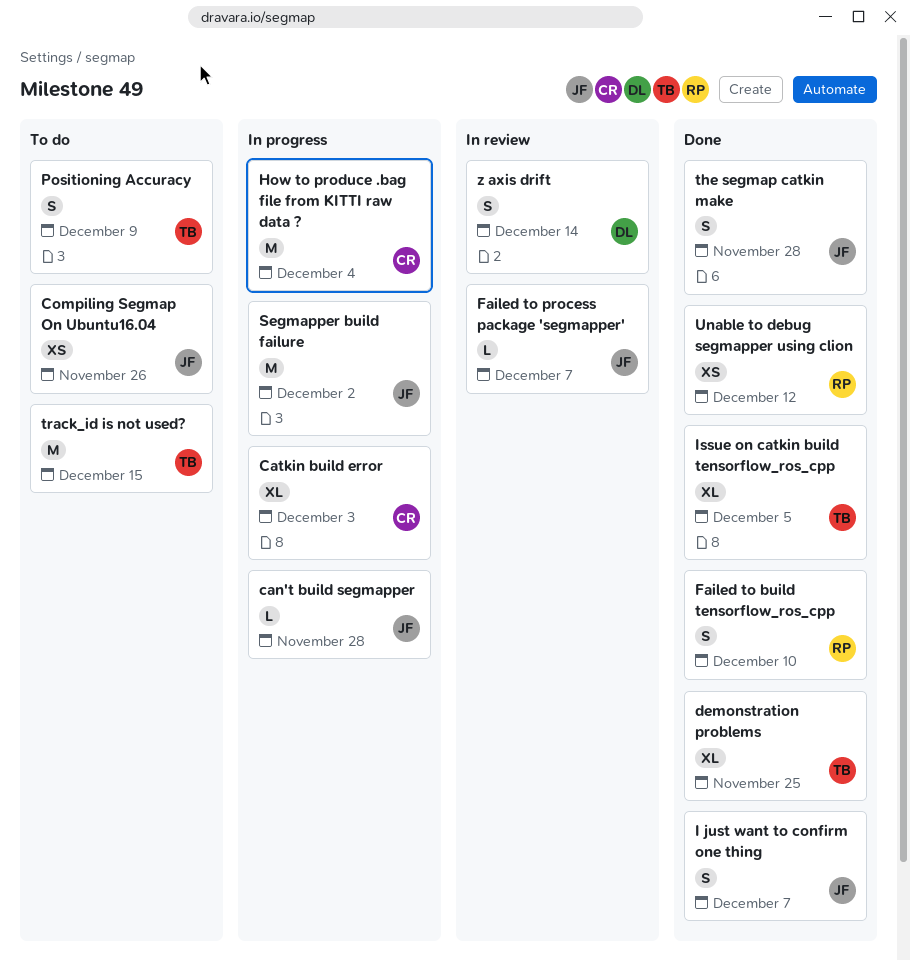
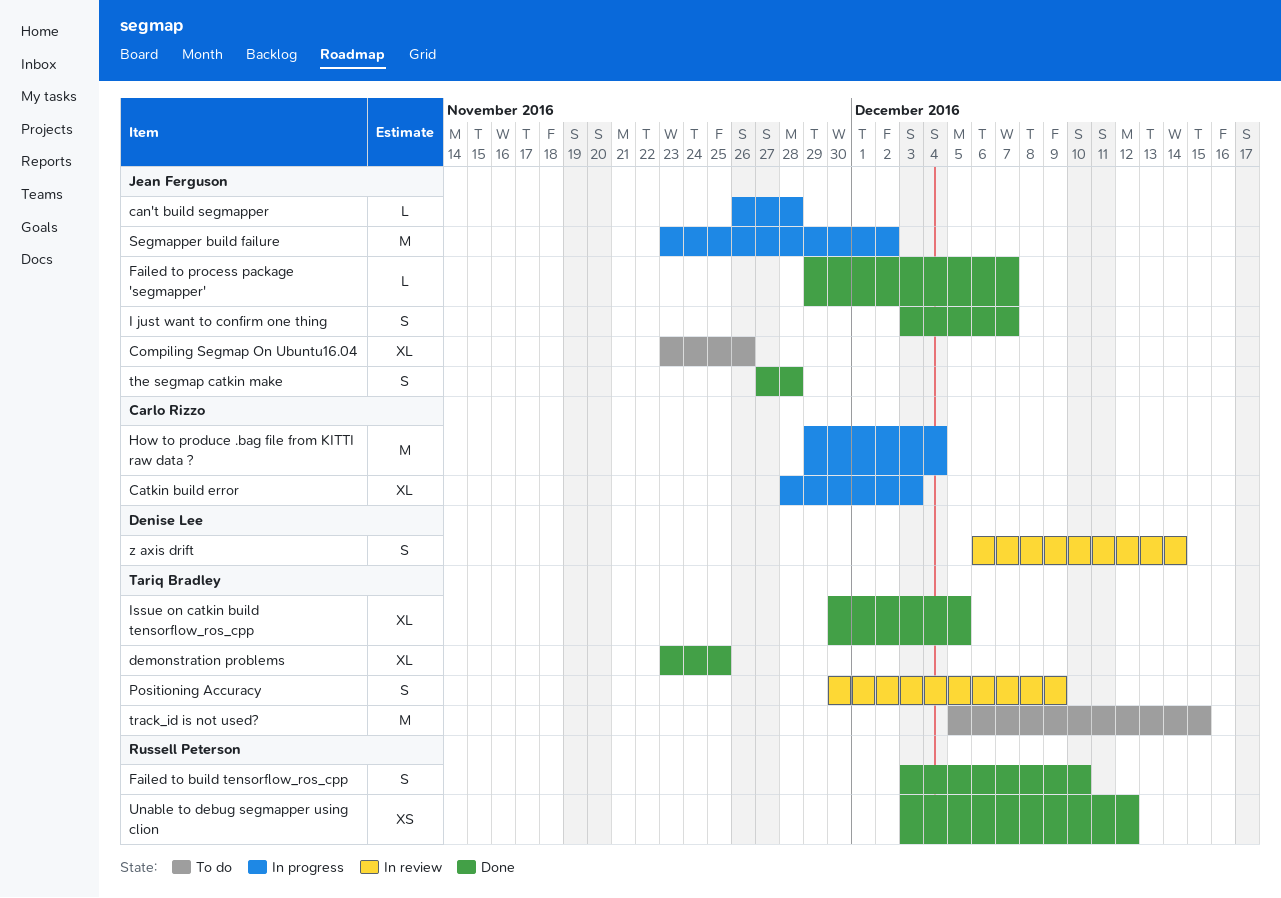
Compiling Segmap On Ubuntu16.04, estimate: XS -> XL
Failed to process package 'segmapper', status: In review -> Done
Positioning Accuracy, status: To do -> In review

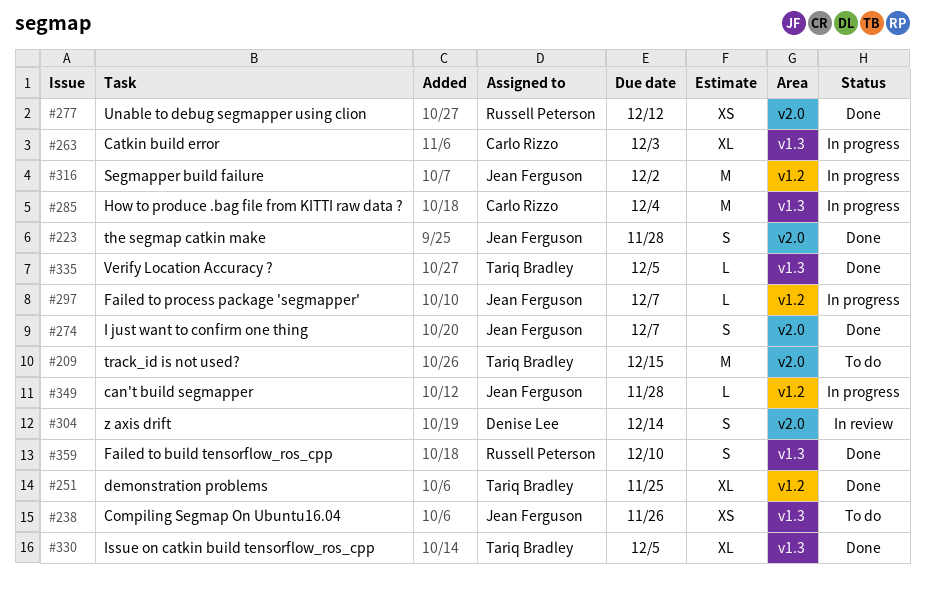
Compiling Segmap On Ubuntu16.04, estimate: XL -> XS
Failed to process package 'segmapper', status: Done -> In progress
Positioning Accuracy: present -> none
Verify Location Accuracy ?: none -> present

